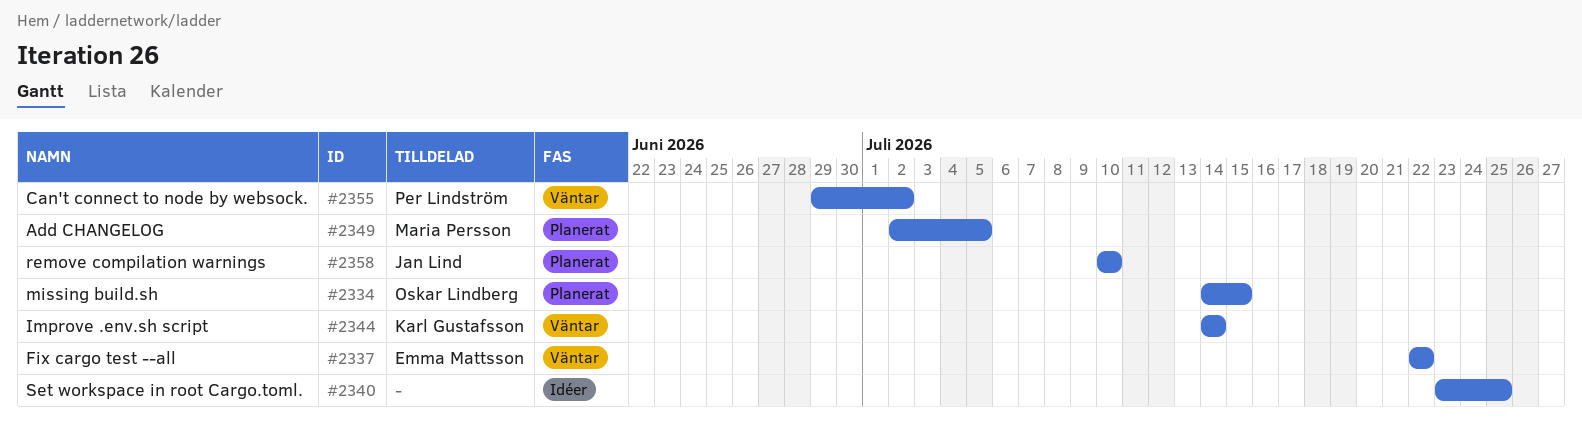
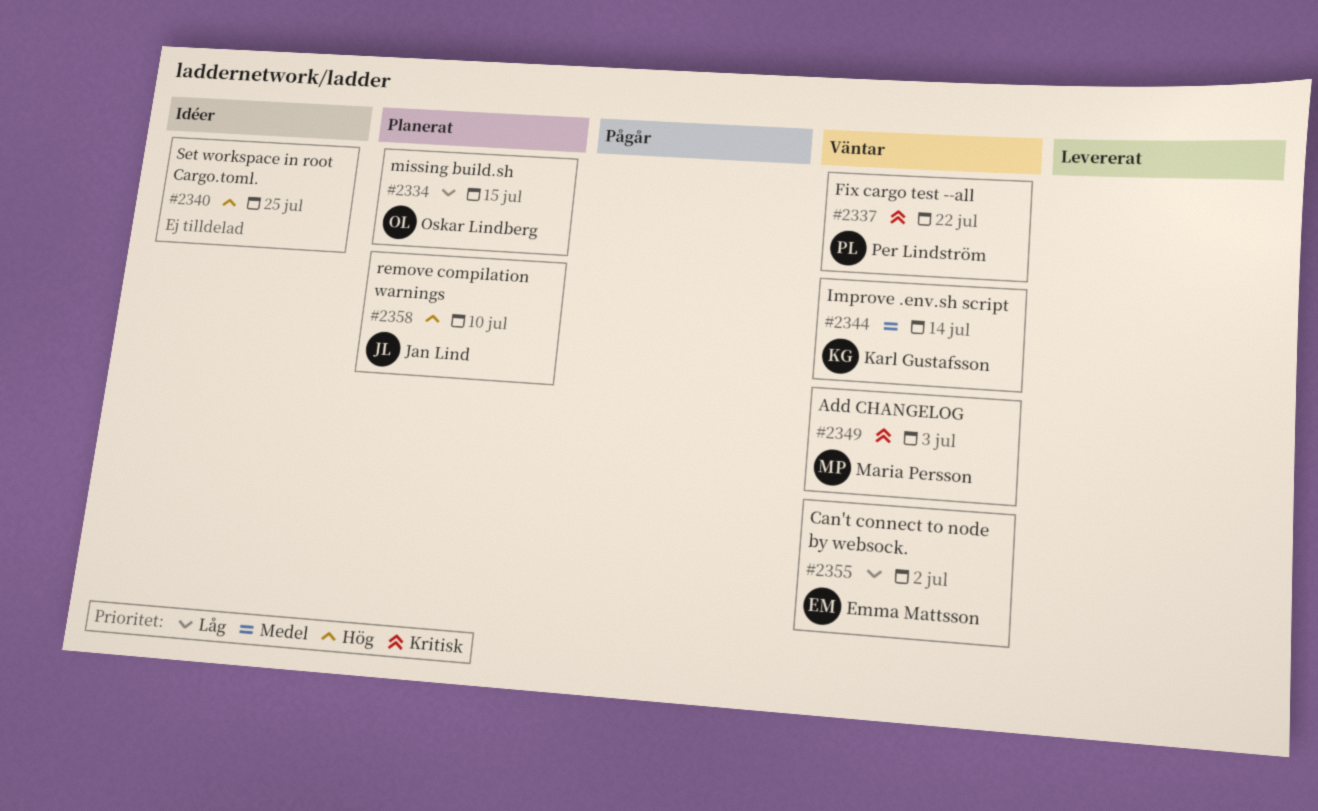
#2337, owner: Emma Mattsson -> Per Lindström
#2349, status: Planerat -> Väntar
#2349, due: Jul 5 -> Jul 3
#2355, owner: Per Lindström -> Emma Mattsson

